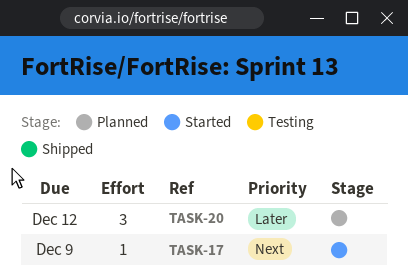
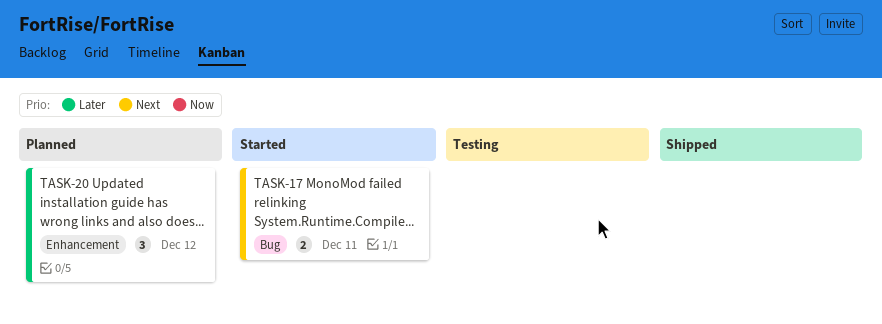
TASK-17, estimate: 1 -> 2
TASK-17, due: Dec 9 -> Dec 11

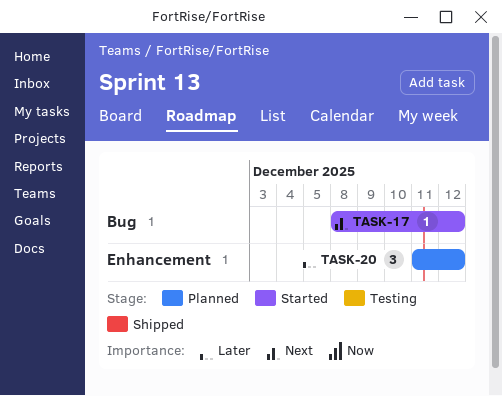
TASK-17, estimate: 2 -> 1
TASK-17, due: Dec 11 -> Dec 12

